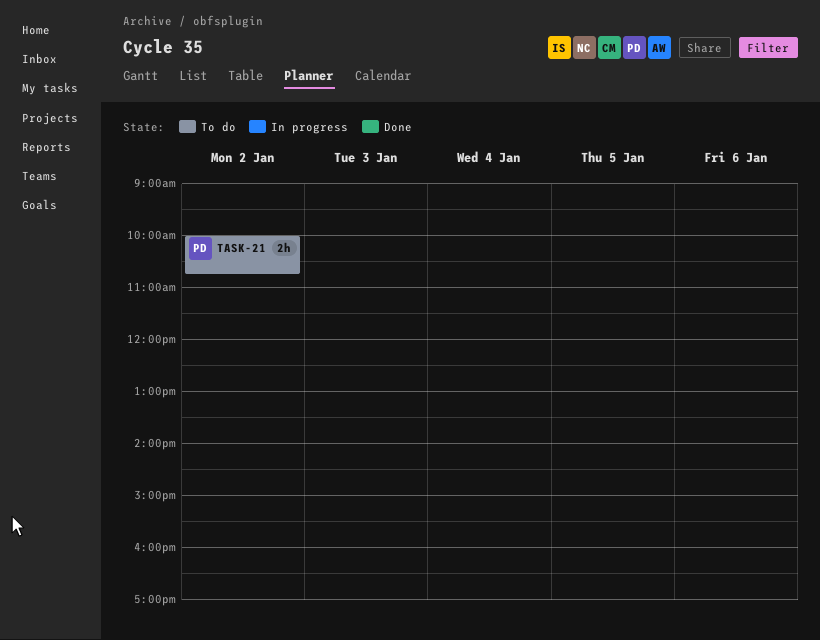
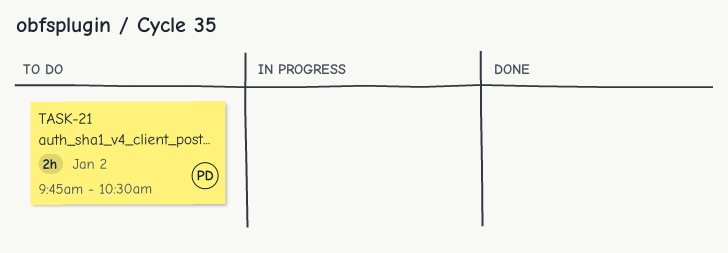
TASK-21, begins: 10:00 -> 09:45
TASK-21, ends: 10:45 -> 10:30

